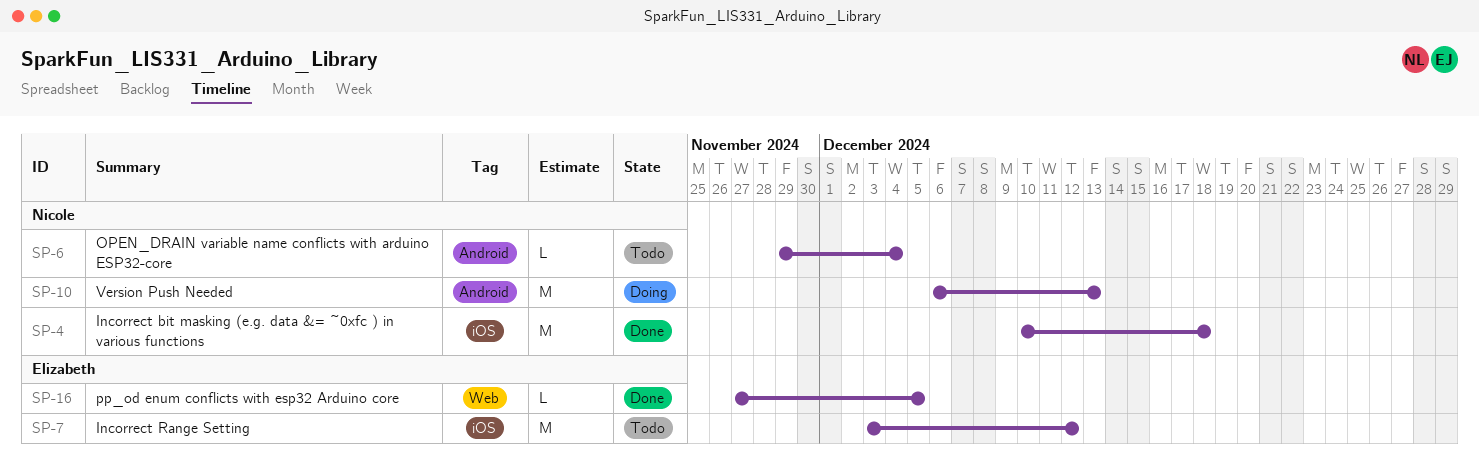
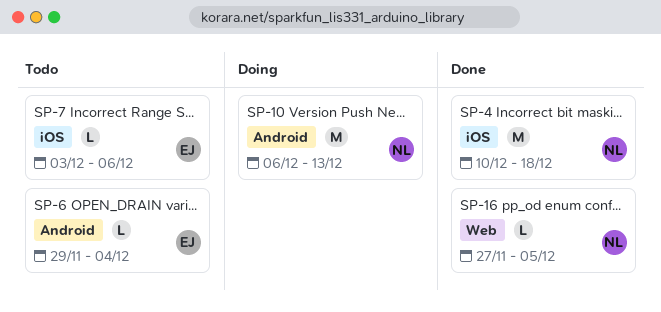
SP-6, owner: Nicole -> Elizabeth
SP-7, estimate: M -> L
SP-7, due: Dec 12 -> Dec 6
SP-16, owner: Elizabeth -> Nicole

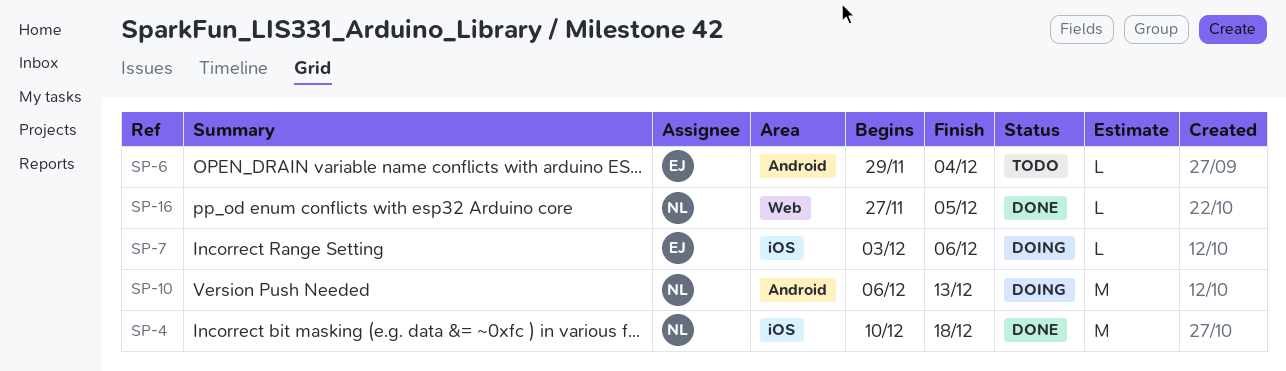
SP-7, status: Todo -> Doing

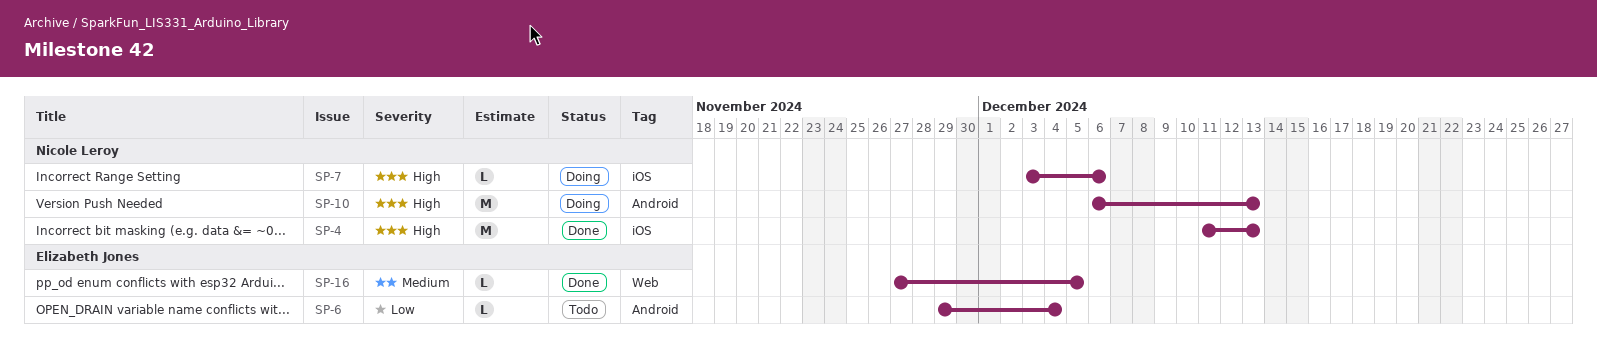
SP-4, start: Dec 10 -> Dec 11
SP-4, due: Dec 18 -> Dec 13
SP-7, owner: Elizabeth Jones -> Nicole Leroy
SP-16, owner: Nicole Leroy -> Elizabeth Jones

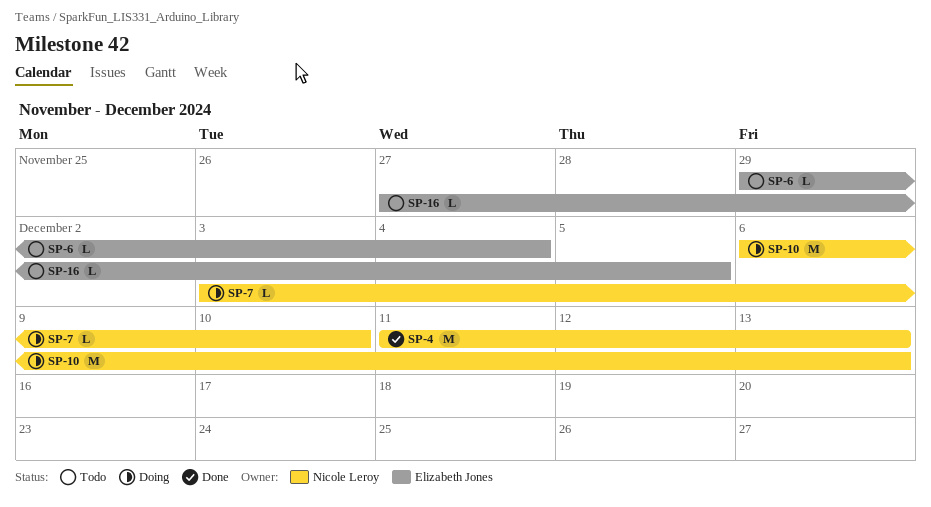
SP-7, due: Dec 6 -> Dec 10
SP-16, status: Done -> Todo

